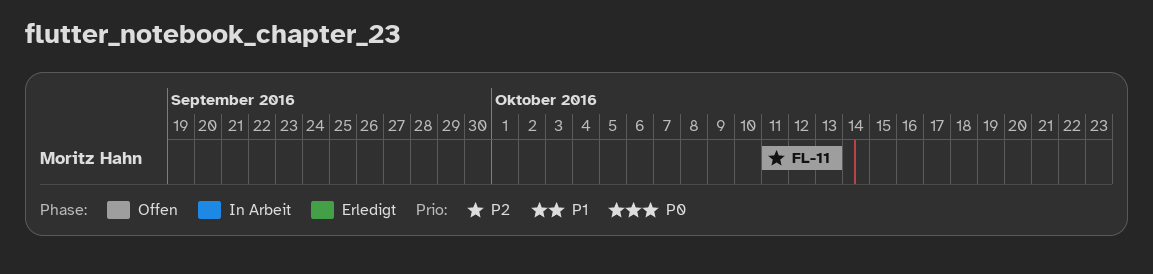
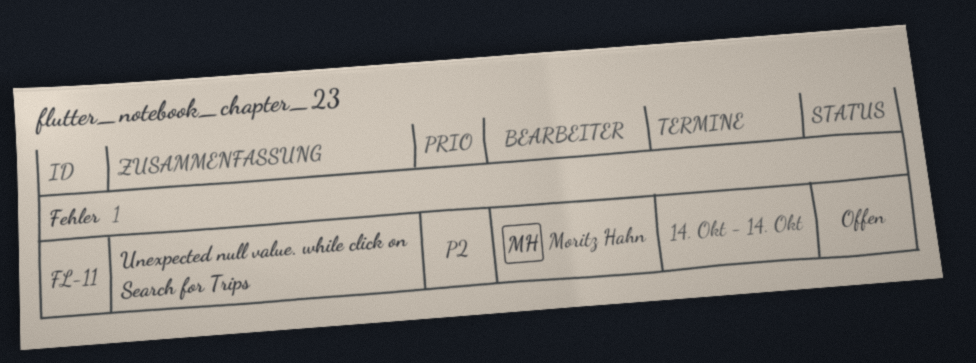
FL-11, start: Oct 11 -> Oct 14
FL-11, due: Oct 13 -> Oct 14

